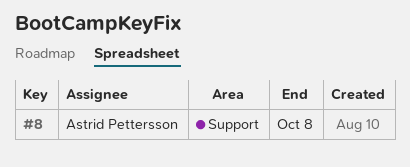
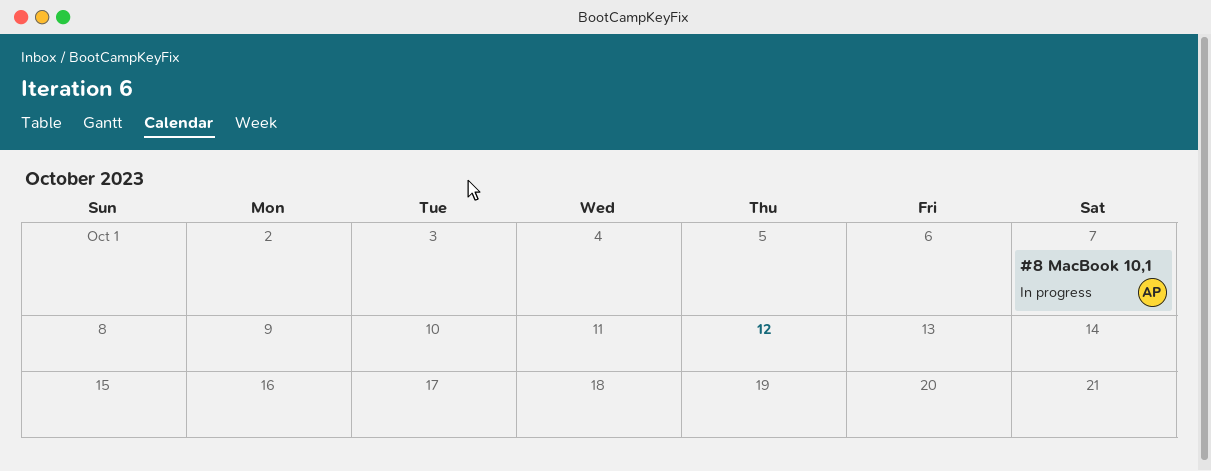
#8, due: Oct 8 -> Oct 7

